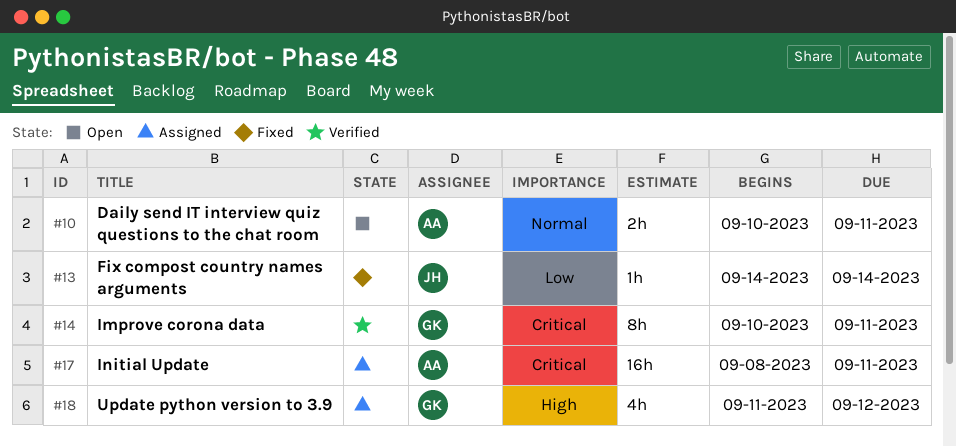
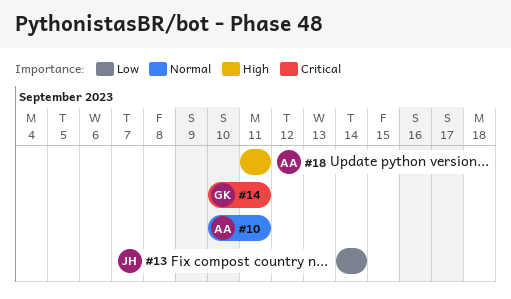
#17: present -> none
#18, owner: GK -> AA
#18, due: Sep 12 -> Sep 11

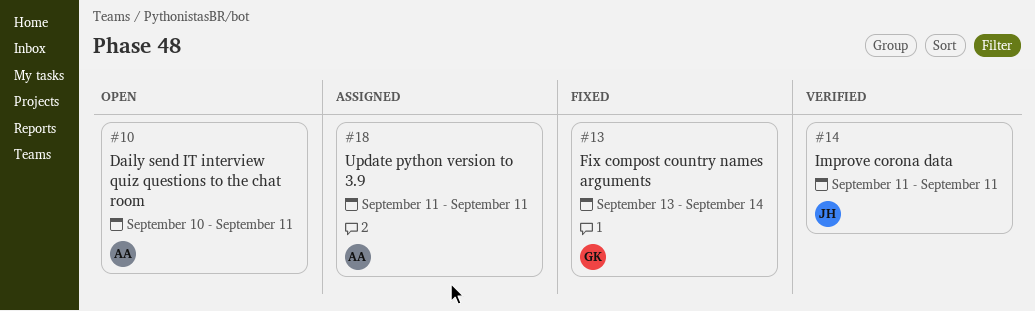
#13, owner: JH -> GK
#13, start: Sep 14 -> Sep 13
#14, owner: GK -> JH
#14, start: Sep 10 -> Sep 11

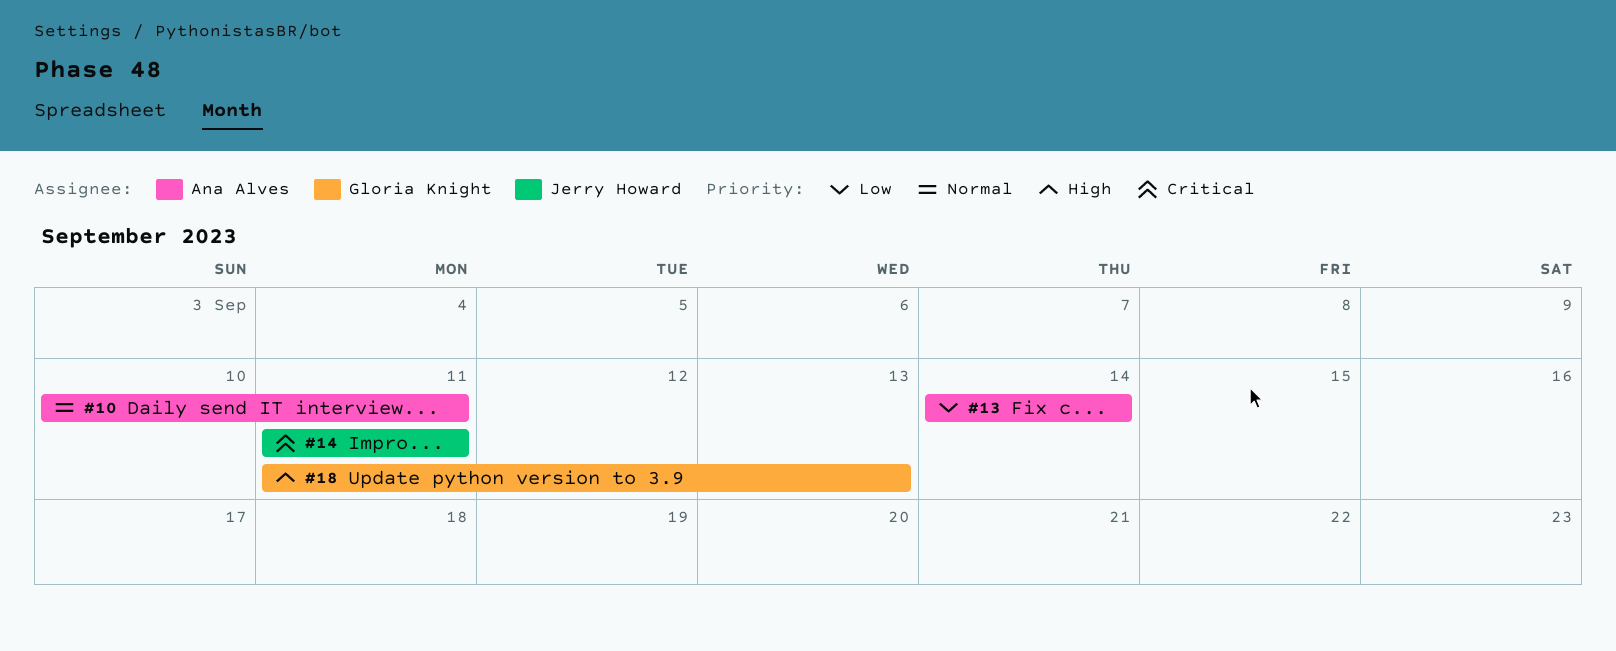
#13, owner: Gloria Knight -> Ana Alves
#13, start: Sep 13 -> Sep 14
#18, owner: Ana Alves -> Gloria Knight
#18, due: Sep 11 -> Sep 13

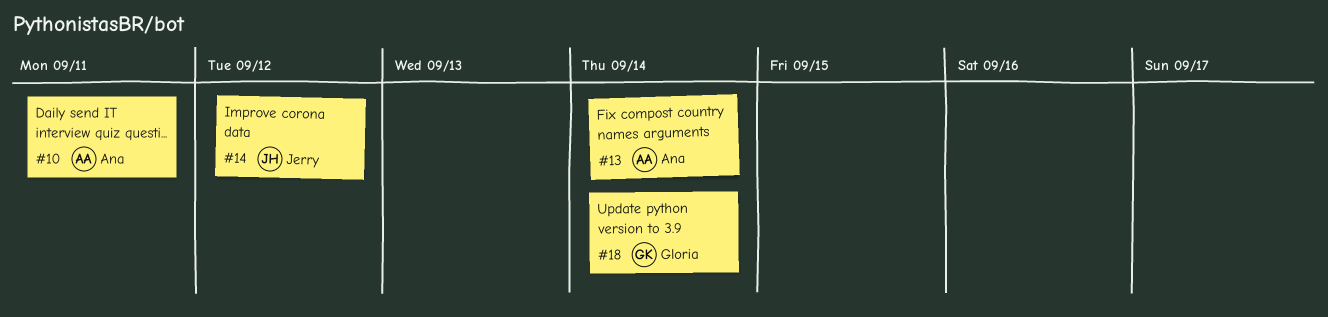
#14, due: Sep 11 -> Sep 12
#18, due: Sep 13 -> Sep 14

